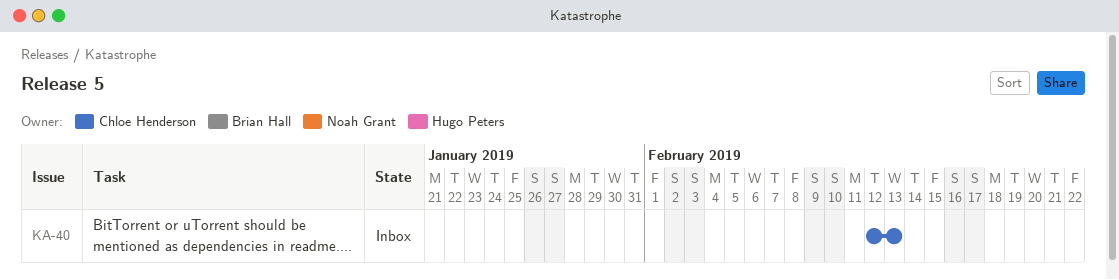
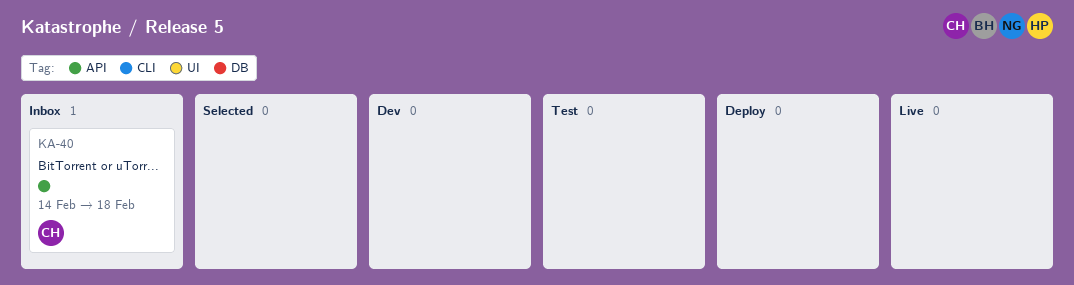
KA-40, start: Feb 12 -> Feb 14
KA-40, due: Feb 13 -> Feb 18

